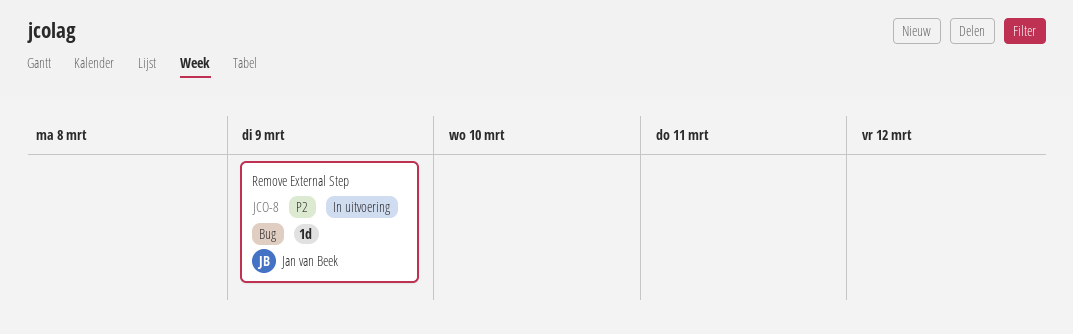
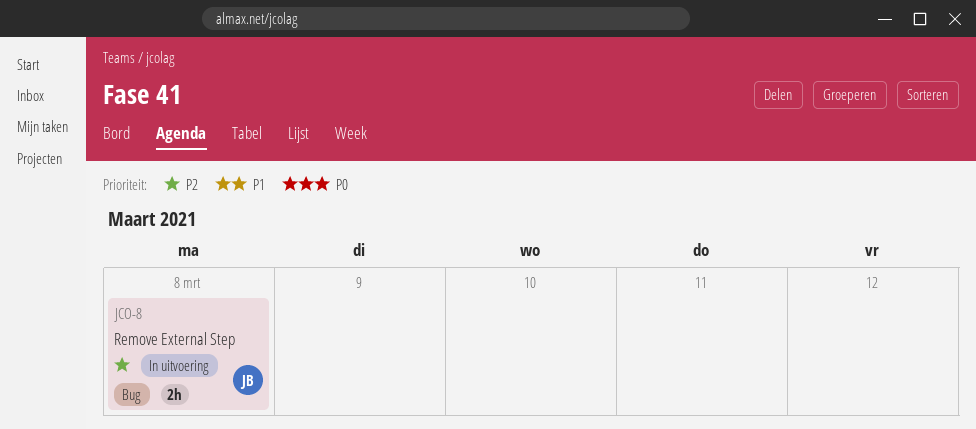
JCO-8, estimate: 1d -> 2h
JCO-8, due: Mar 9 -> Mar 8

